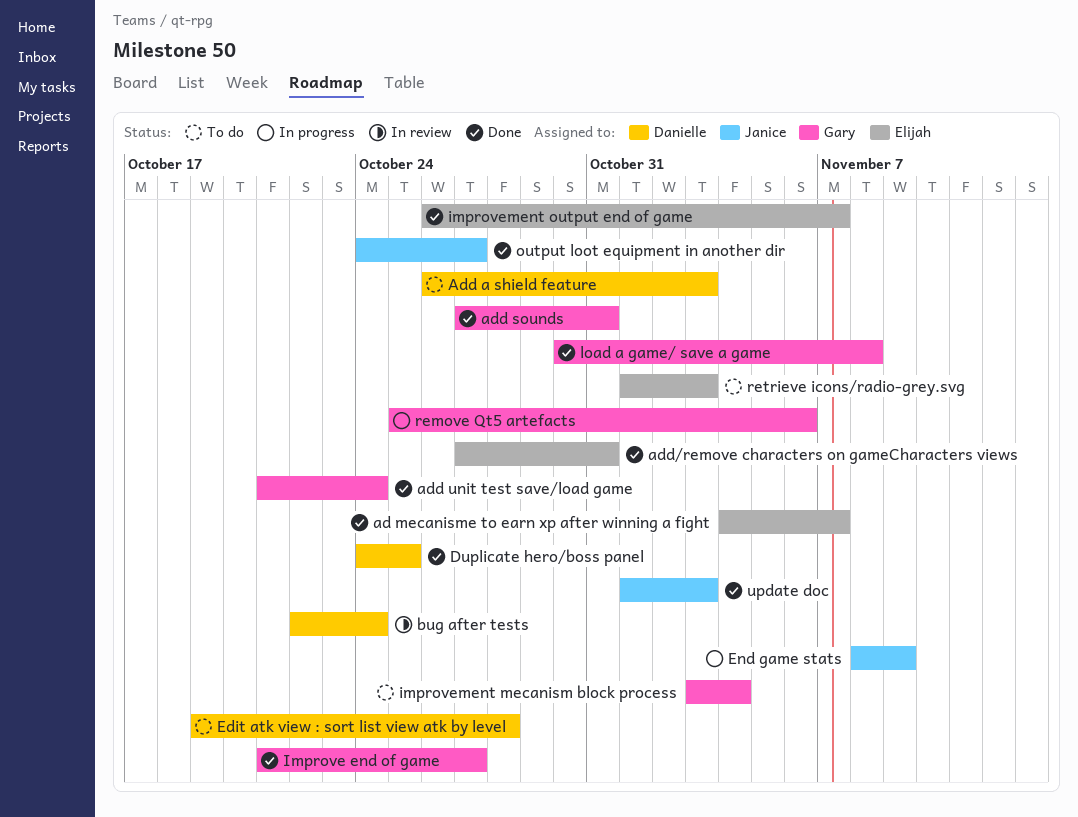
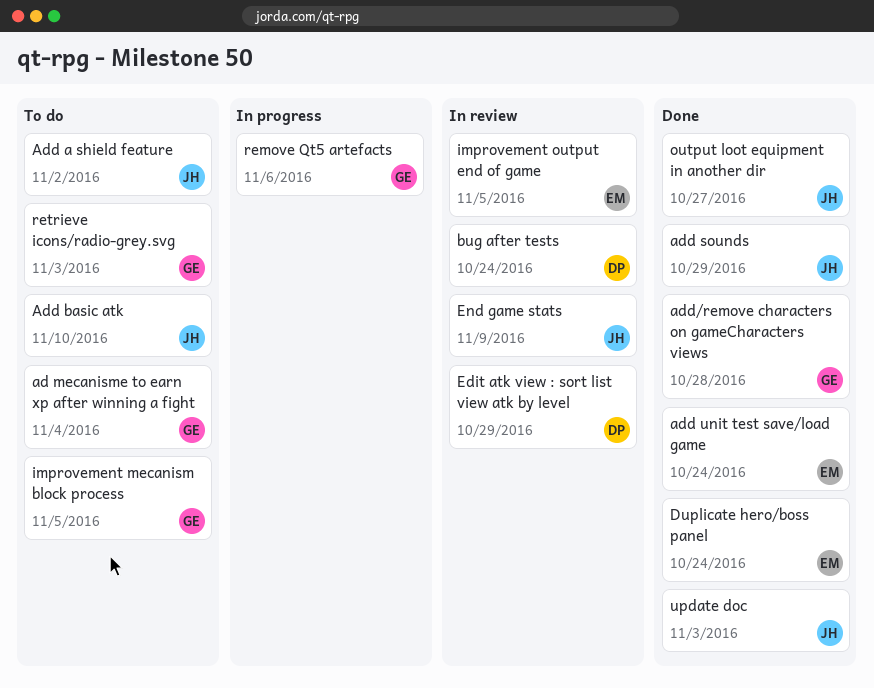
ad mecanisme to earn xp after winning a fight, status: Done -> To do
ad mecanisme to earn xp after winning a fight, owner: Elijah -> Gary
ad mecanisme to earn xp after winning a fight, due: Nov 7 -> Nov 4
Add a shield feature, owner: Danielle -> Janice
Add a shield feature, due: Nov 3 -> Nov 2
Add basic atk: none -> present
add sounds, owner: Gary -> Janice
add sounds, due: Oct 31 -> Oct 29
add unit test save/load game, owner: Gary -> Elijah
add/remove characters on gameCharacters views, owner: Elijah -> Gary
add/remove characters on gameCharacters views, due: Oct 31 -> Oct 28
Duplicate hero/boss panel, owner: Danielle -> Elijah
Duplicate hero/boss panel, due: Oct 25 -> Oct 24
Edit atk view : sort list view atk by level, status: To do -> In review
Edit atk view : sort list view atk by level, due: Oct 28 -> Oct 29
End game stats, status: In progress -> In review
Improve end of game: present -> none
improvement mecanism block process, due: Nov 4 -> Nov 5
improvement output end of game, status: Done -> In review
improvement output end of game, due: Nov 7 -> Nov 5
load a game/ save a game: present -> none
retrieve icons/radio-grey.svg, owner: Elijah -> Gary

